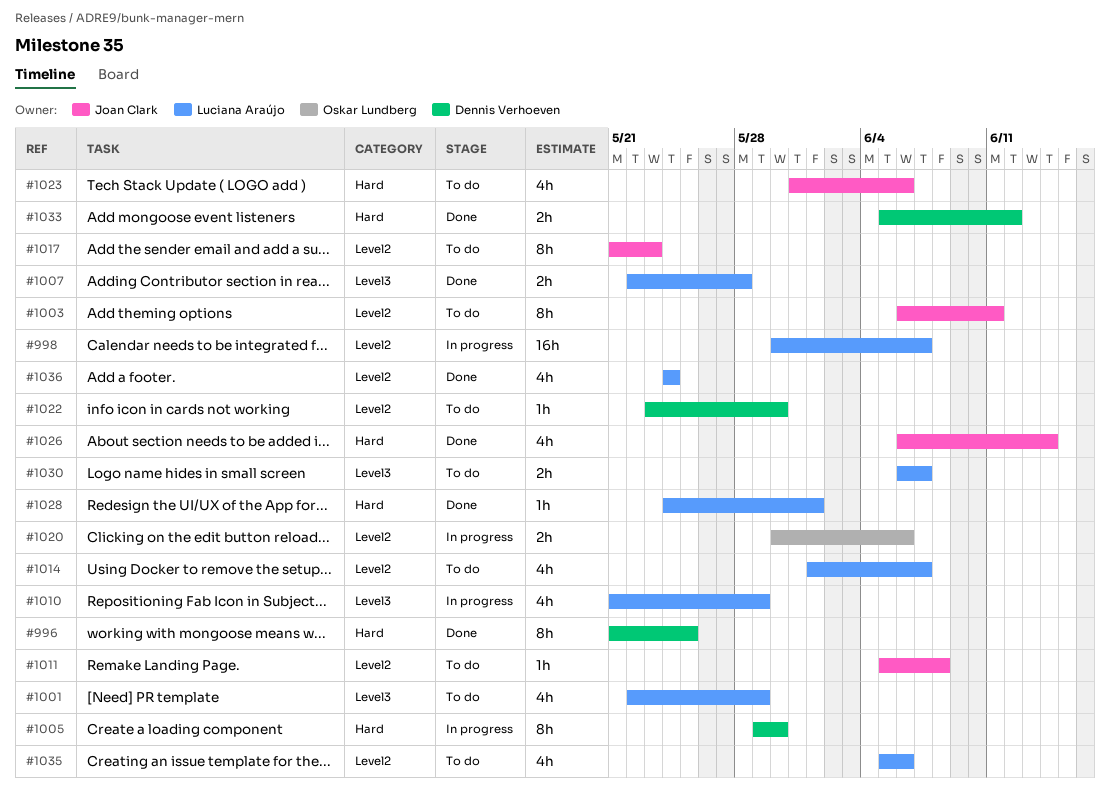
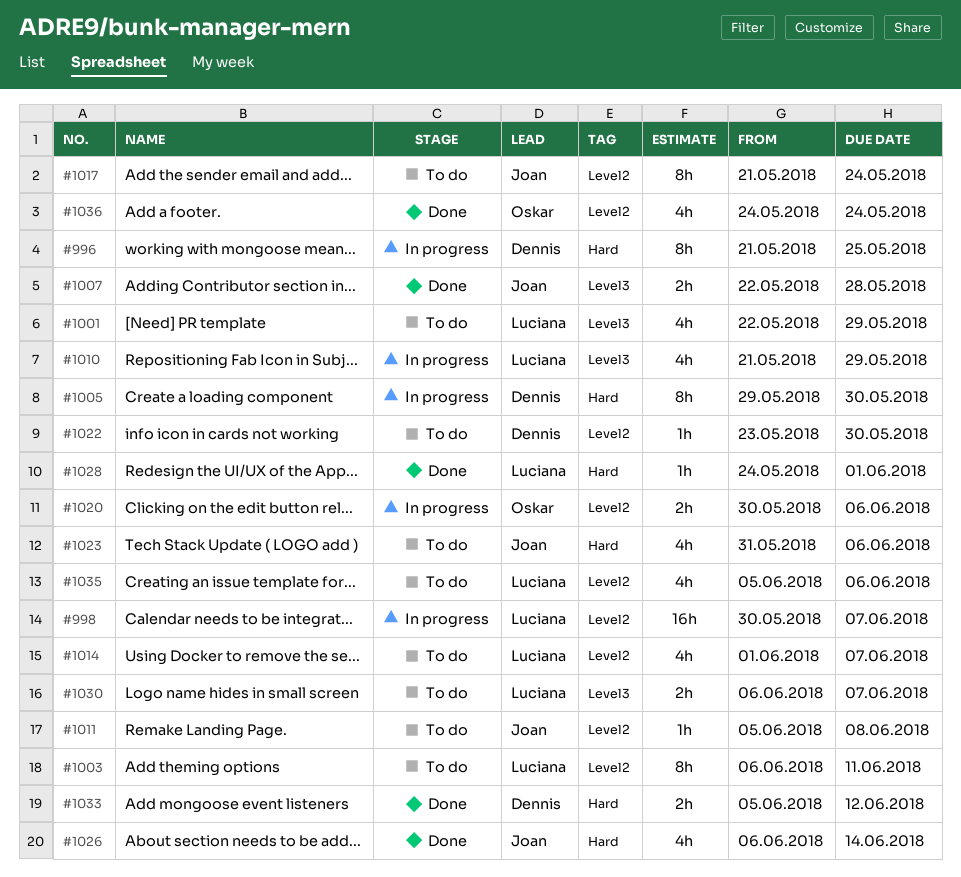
#996, status: Done -> In progress
#1003, owner: Joan Clark -> Luciana Araújo
#1007, owner: Luciana Araújo -> Joan Clark
#1017, due: May 23 -> May 24
#1036, owner: Luciana Araújo -> Oskar Lundberg

